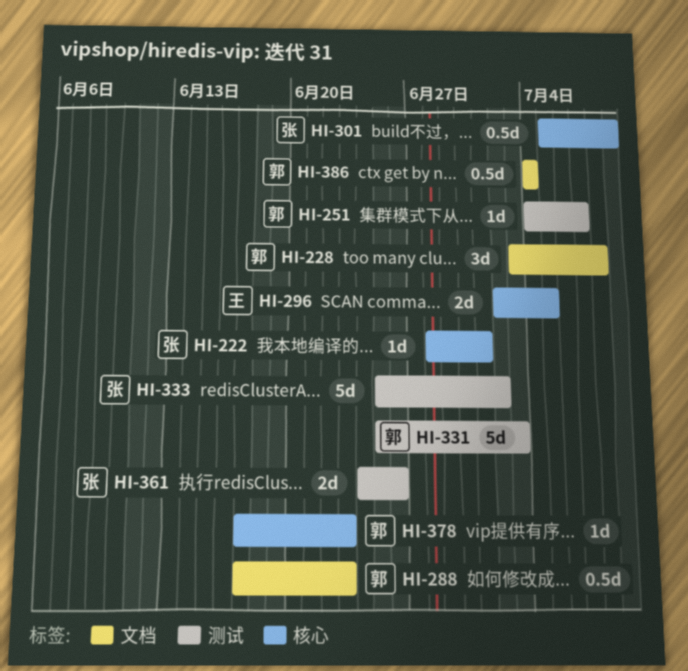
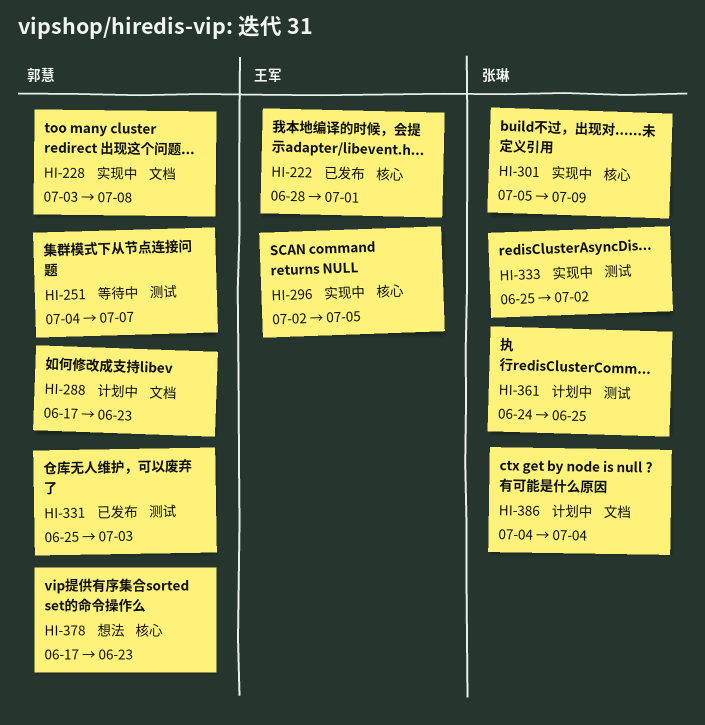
HI-222, owner: 张琳 -> 王军
HI-361, due: Jun 26 -> Jun 25
HI-386, owner: 郭慧 -> 张琳

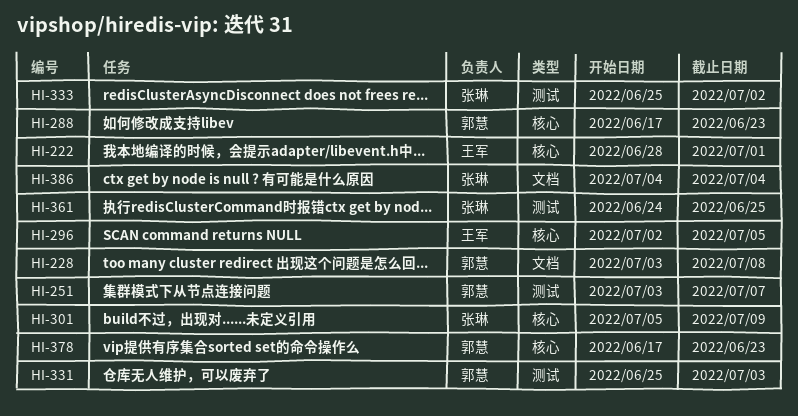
HI-251, start: Jul 4 -> Jul 3
HI-288, label: 文档 -> 核心

